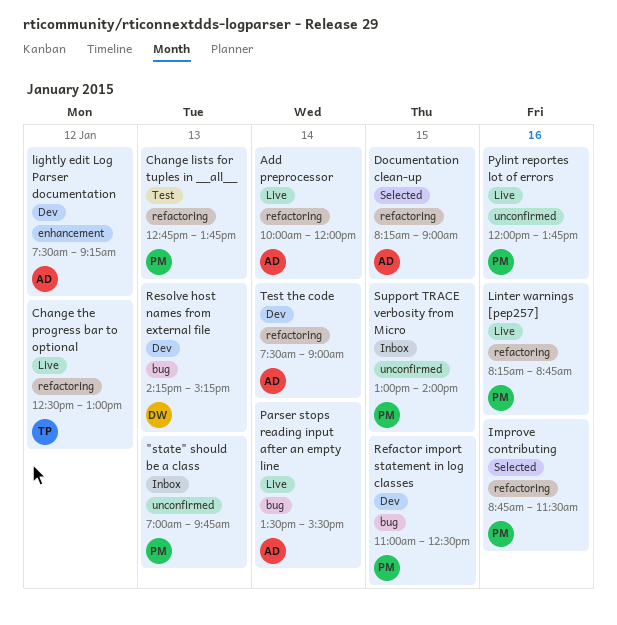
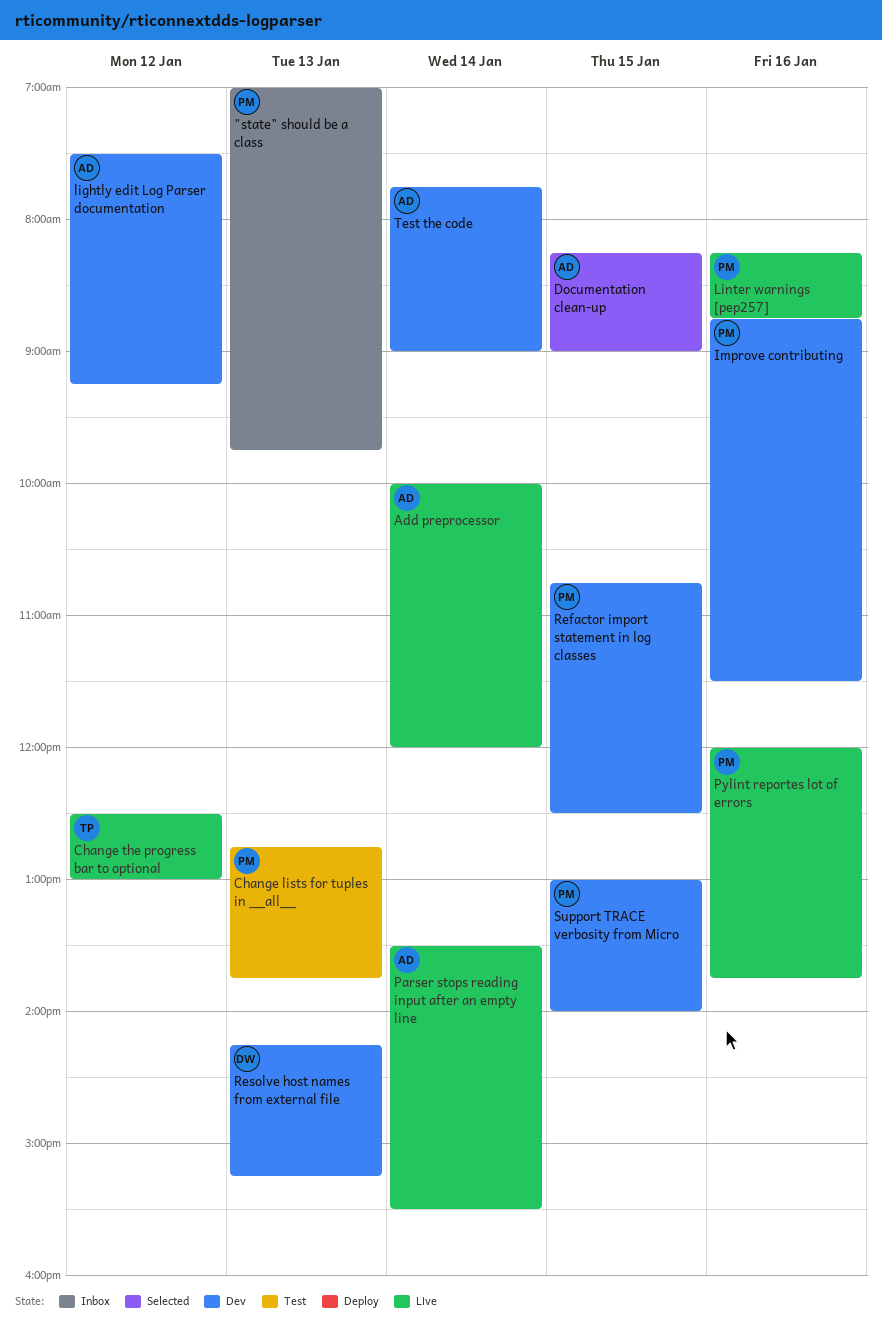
Improve contributing, status: Selected -> Dev
Refactor import statement in log classes, begins: 11:00 -> 10:45
Support TRACE verbosity from Micro, status: Inbox -> Dev
Test the code, begins: 07:30 -> 07:45

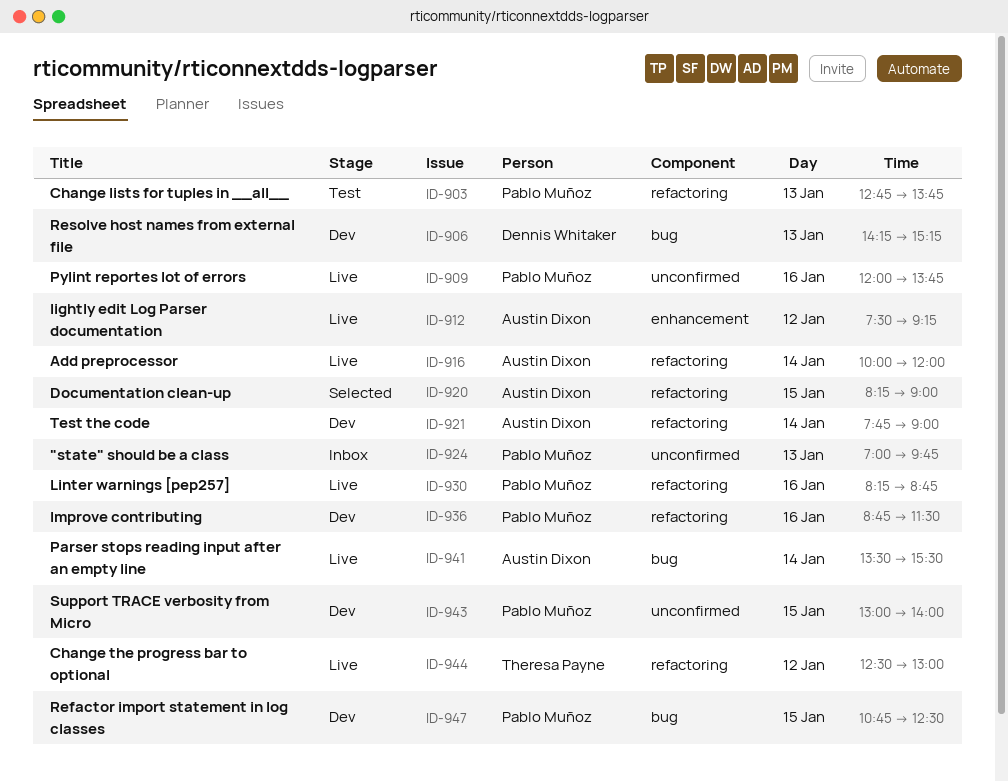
lightly edit Log Parser documentation, status: Dev -> Live

